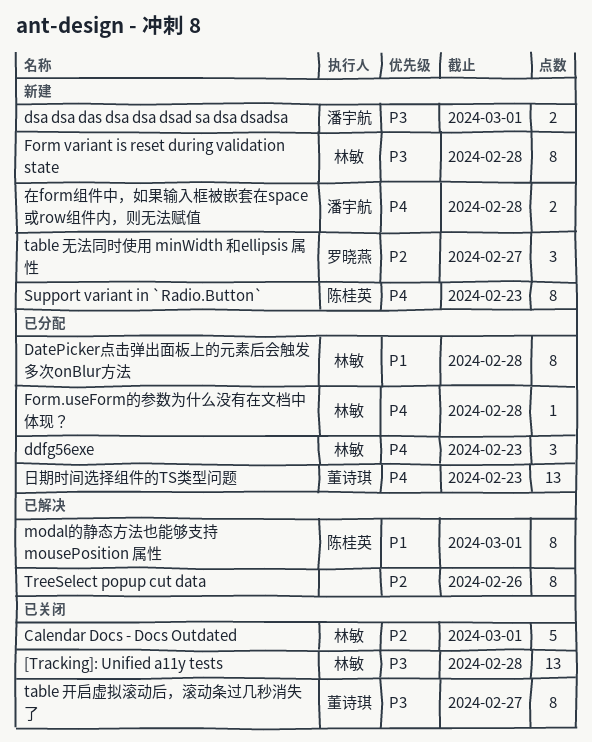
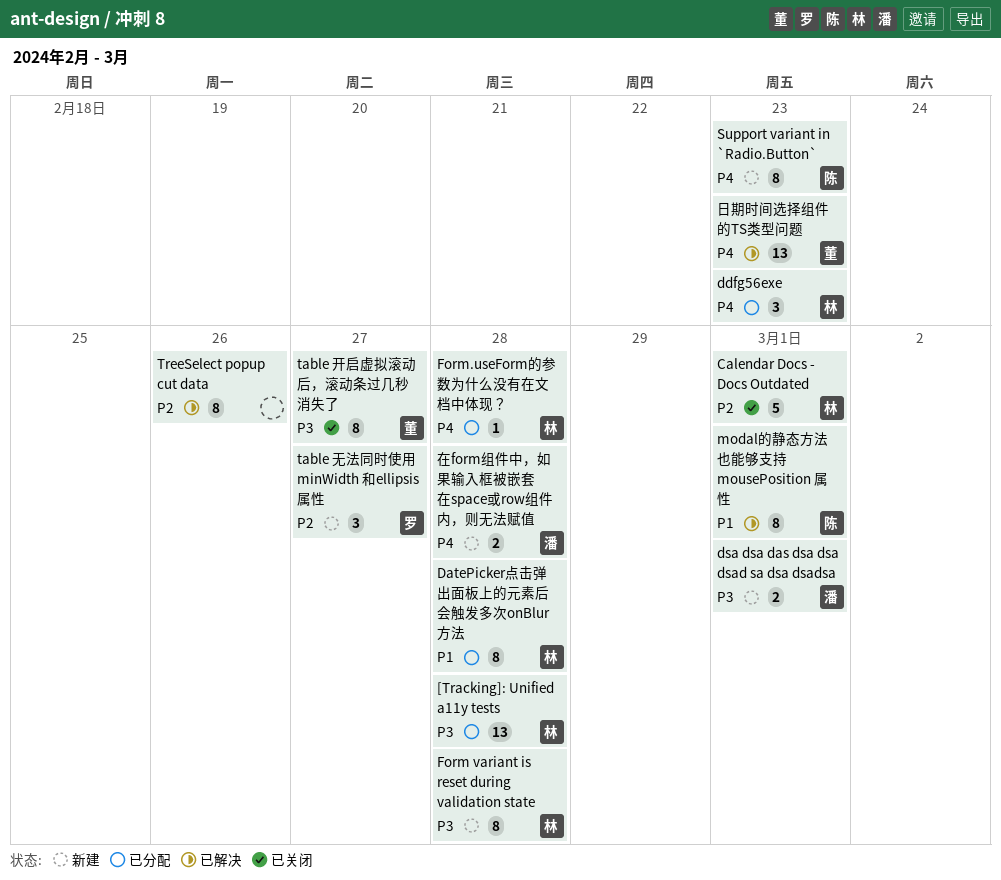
[Tracking]: Unified a11y tests, status: 已关闭 -> 已分配
日期时间选择组件的TS类型问题, status: 已分配 -> 已解决

